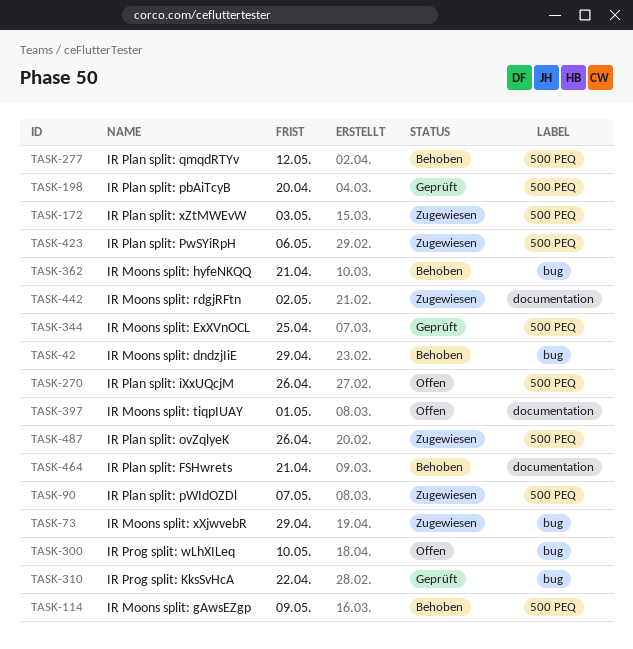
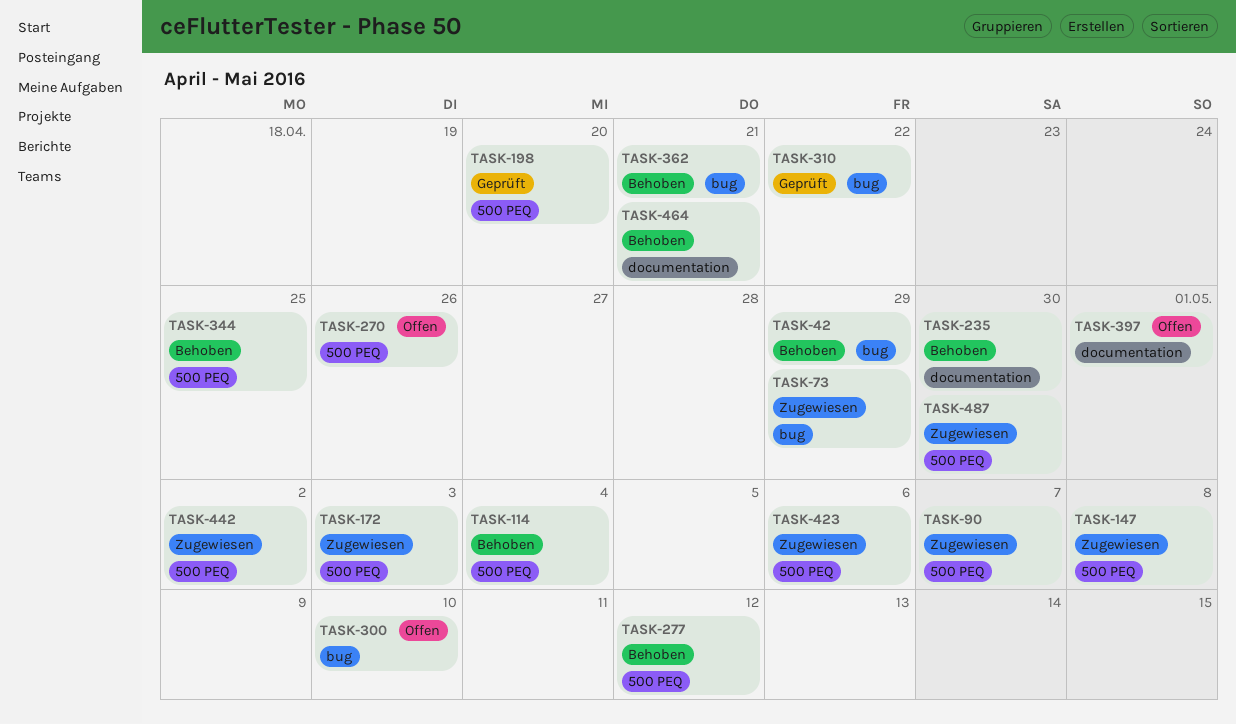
TASK-114, due: May 9 -> May 4
TASK-147: none -> present
TASK-235: none -> present
TASK-344, status: Geprüft -> Behoben
TASK-442, label: documentation -> 500 PEQ
TASK-487, due: Apr 26 -> Apr 30

